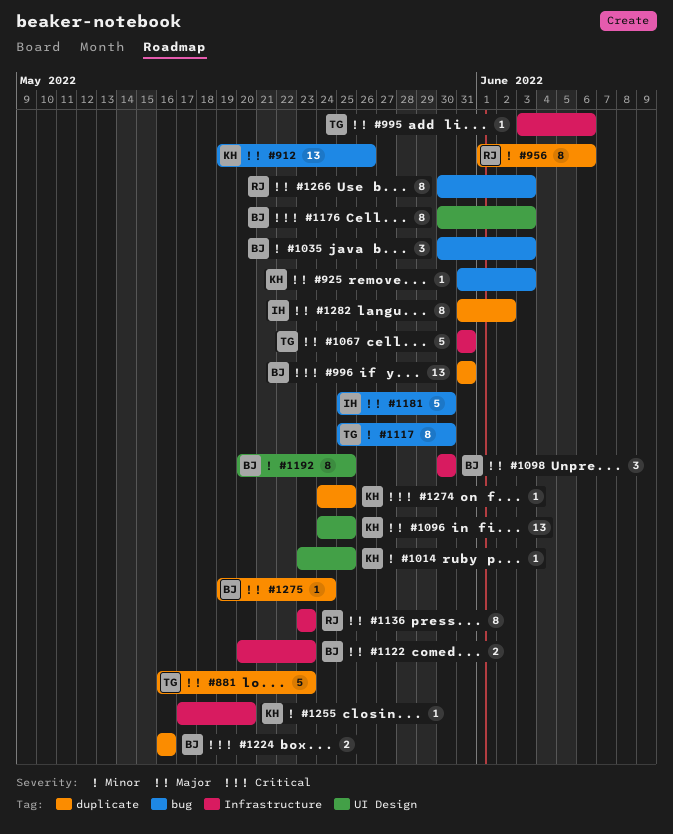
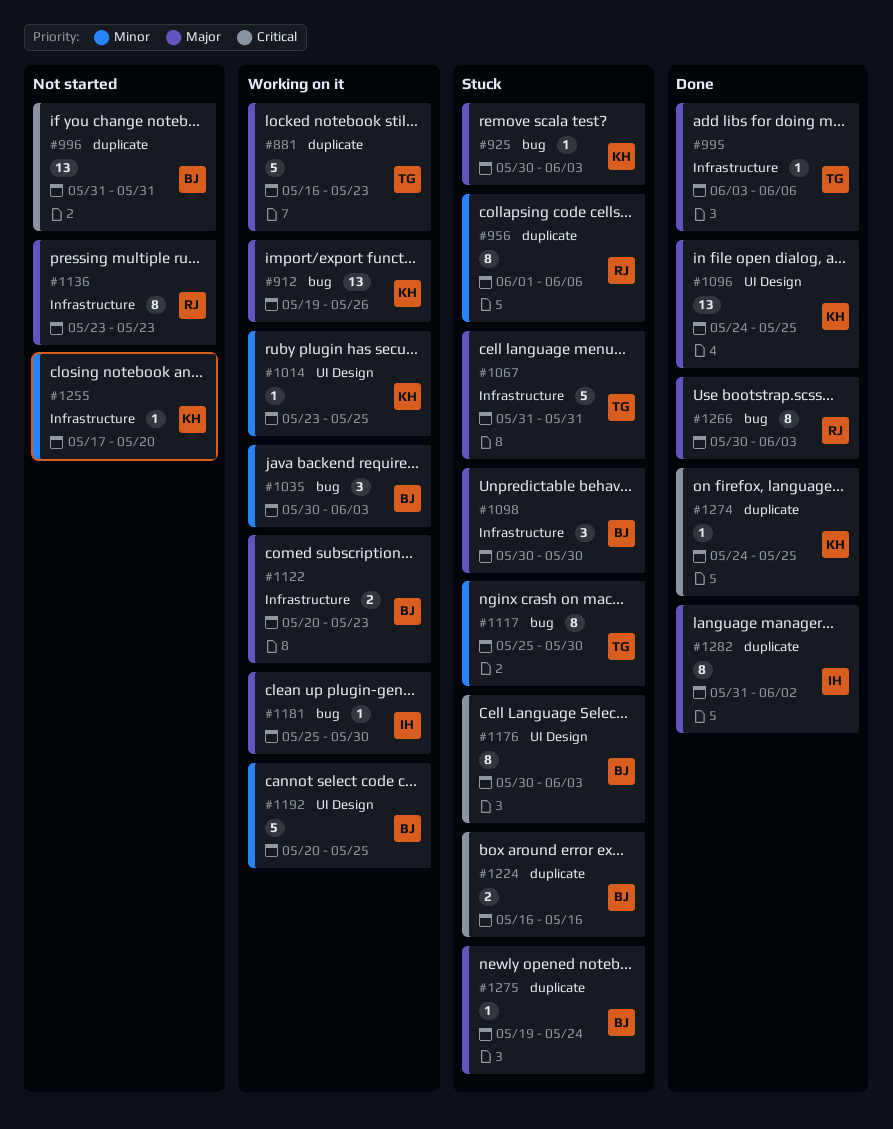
#925, start: May 31 -> May 30
#1181, estimate: 5 -> 1
#1192, estimate: 8 -> 5

